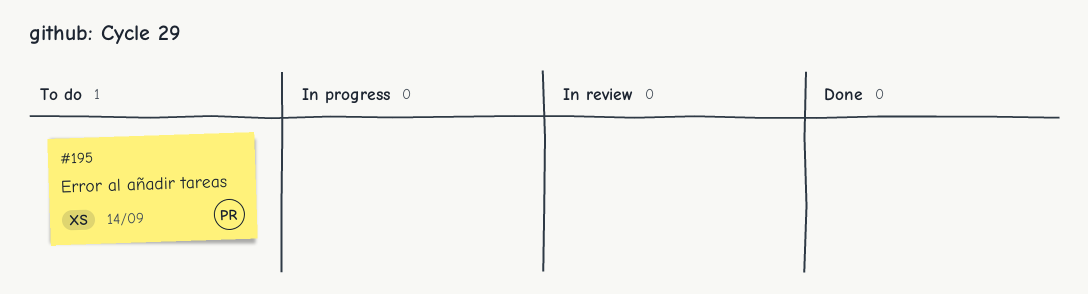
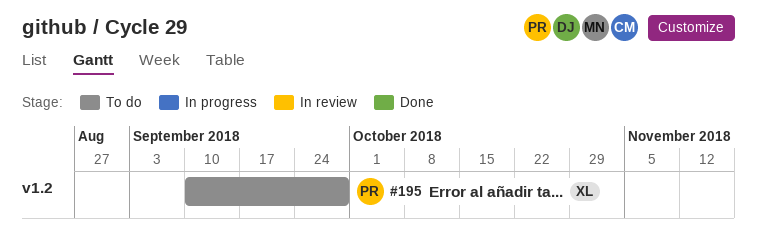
#195, estimate: XS -> XL
#195, due: Sep 14 -> Sep 28

